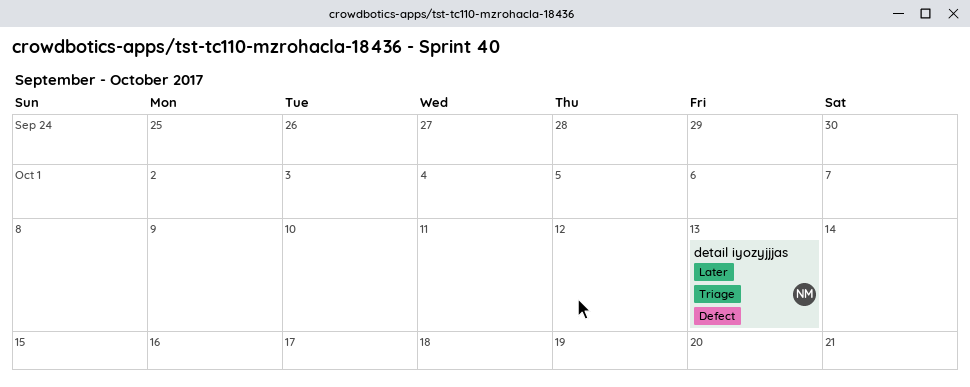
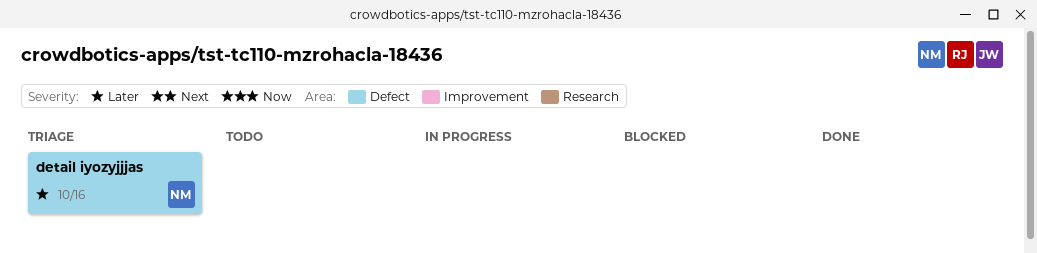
detail iyozyjjjas, due: Oct 13 -> Oct 16

